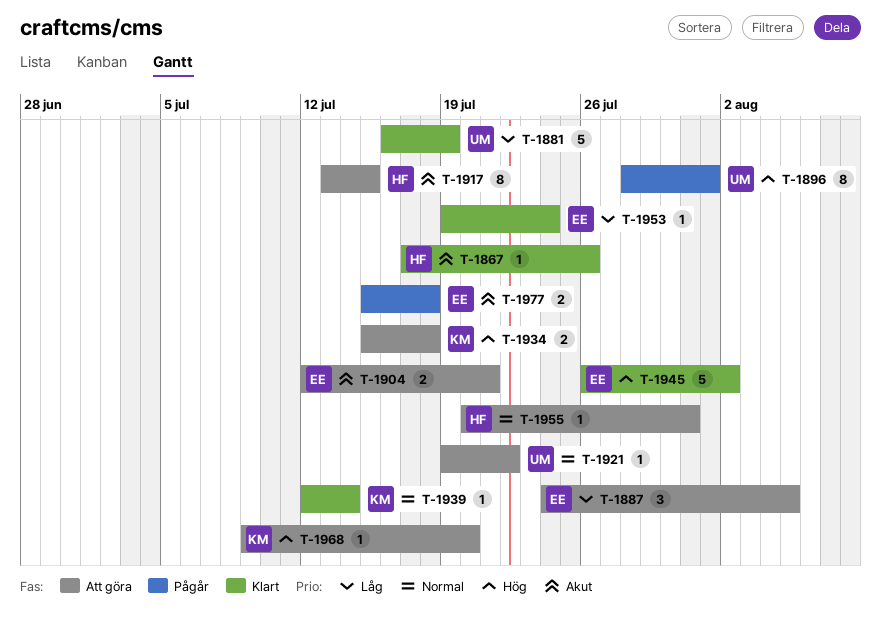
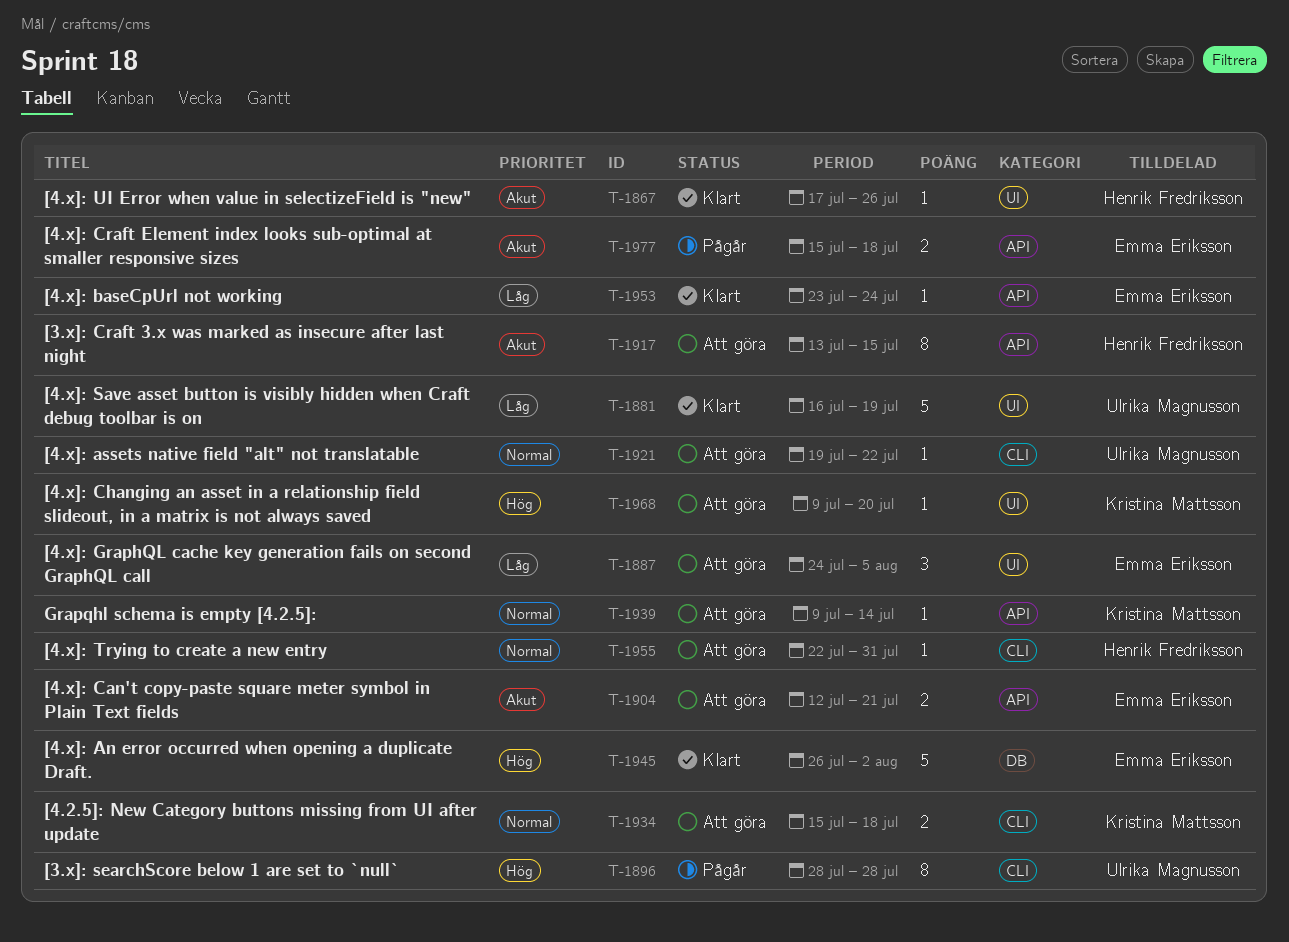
T-1896, due: Aug 1 -> Jul 28
T-1934, priority: Hög -> Normal
T-1939, status: Klart -> Att göra
T-1939, start: Jul 12 -> Jul 9
T-1953, start: Jul 19 -> Jul 23
T-1955, start: Jul 20 -> Jul 22

